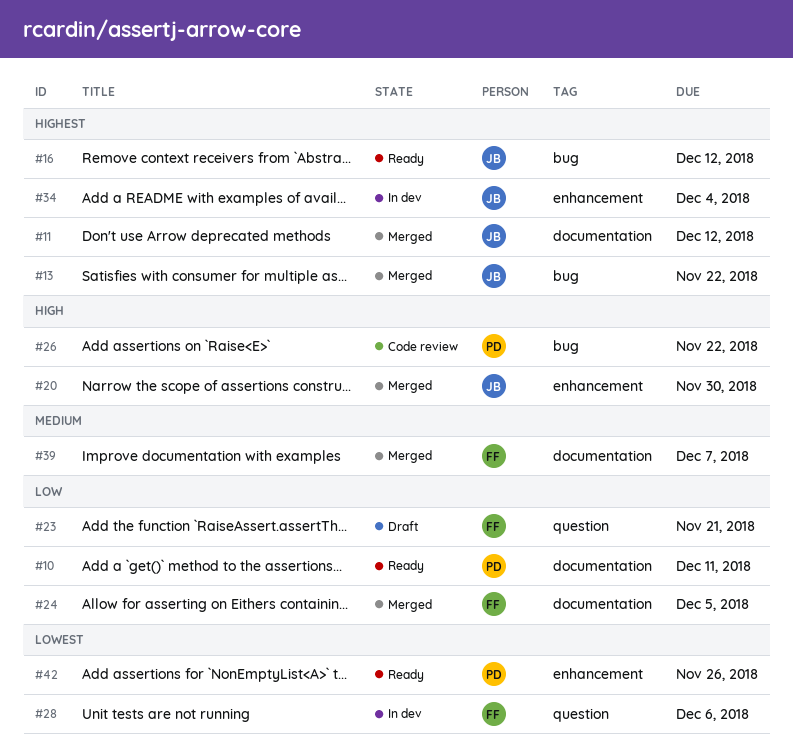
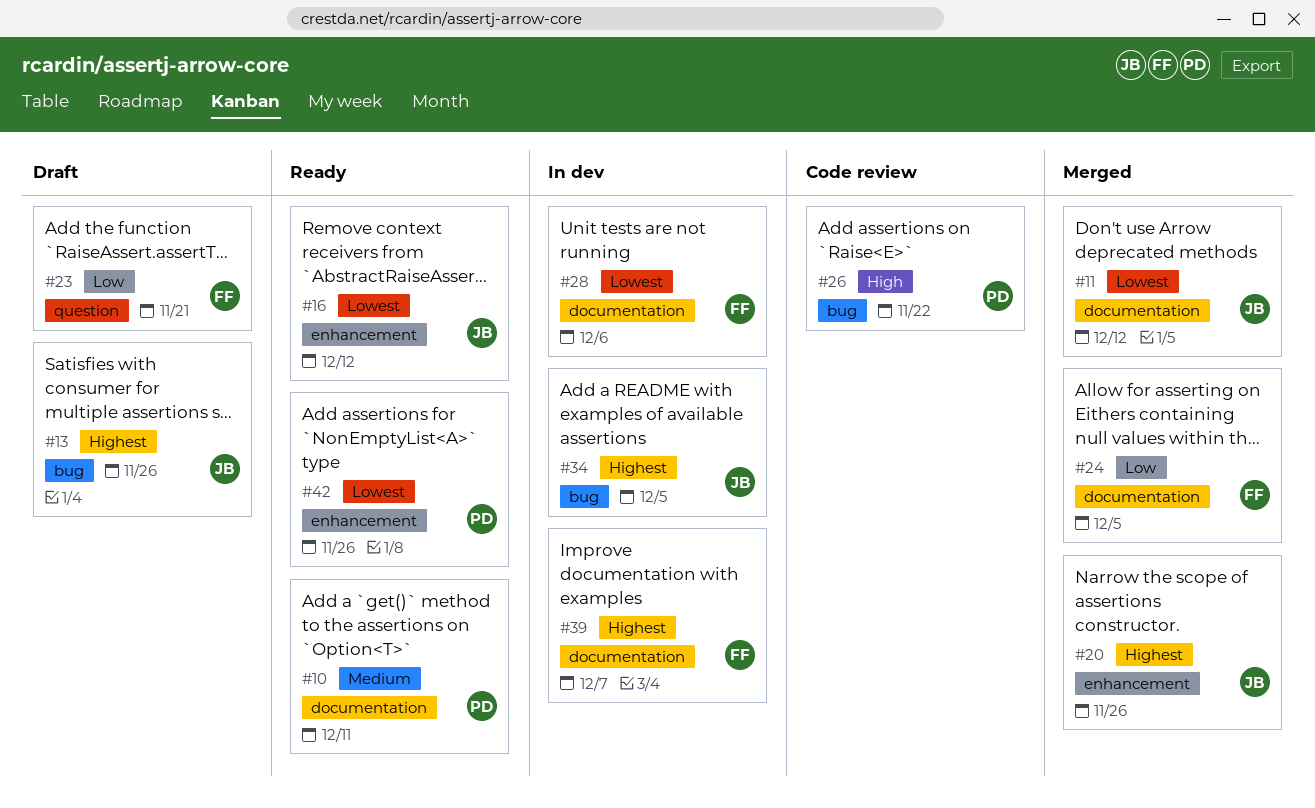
#10, priority: Low -> Medium
#11, priority: Highest -> Lowest
#13, status: Merged -> Draft
#13, due: Nov 22 -> Nov 26
#16, priority: Highest -> Lowest
#16, label: bug -> enhancement
#20, priority: High -> Highest
#20, due: Nov 30 -> Nov 26
#28, label: question -> documentation
#34, label: enhancement -> bug
#34, due: Dec 4 -> Dec 5
#39, status: Merged -> In dev
#39, priority: Medium -> Highest

